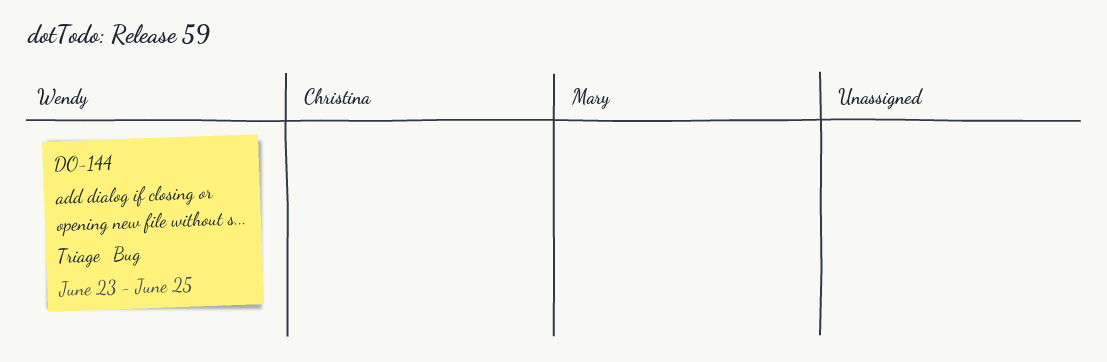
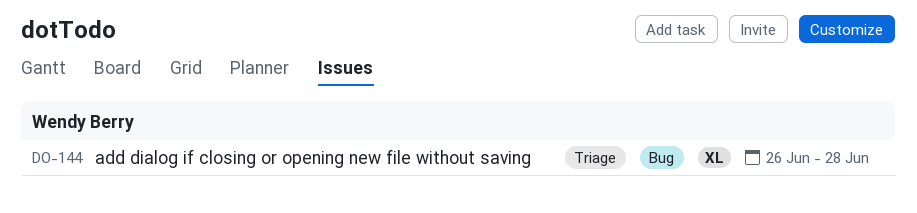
DO-144, start: Jun 23 -> Jun 26
DO-144, due: Jun 25 -> Jun 28

